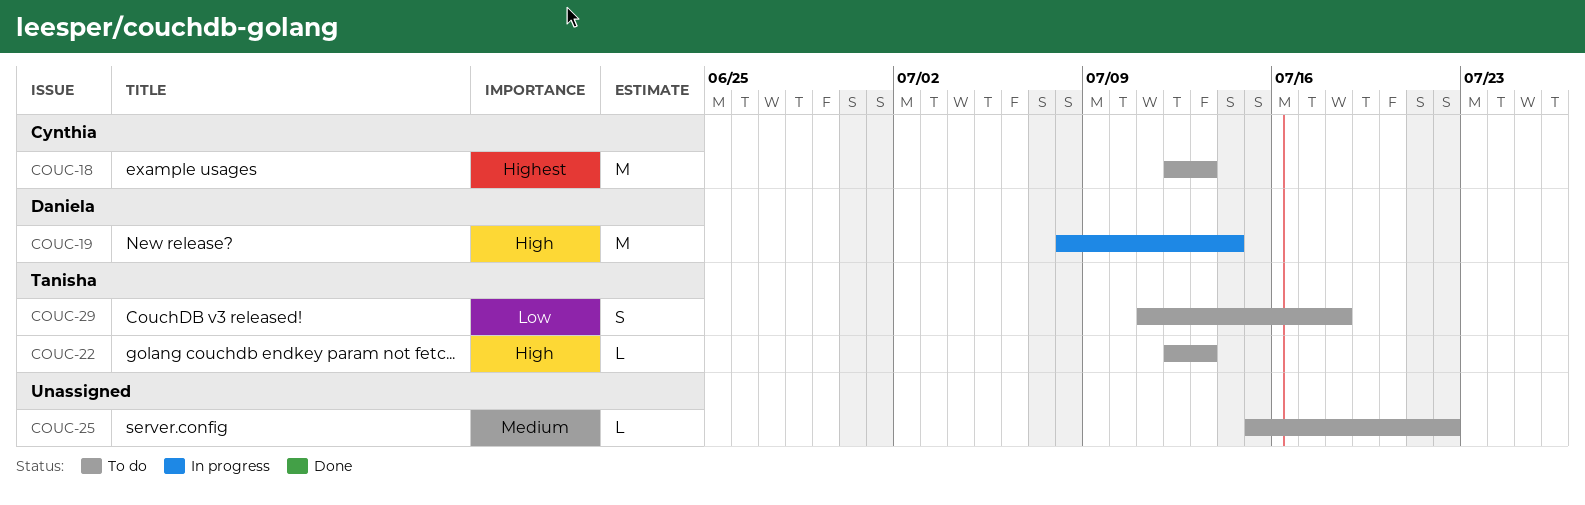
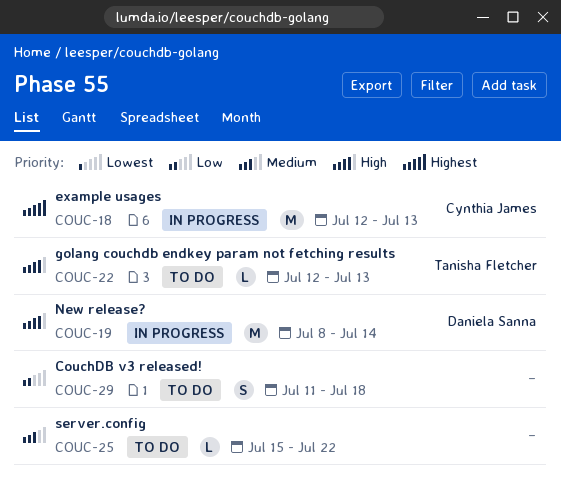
COUC-18, status: To do -> In progress
COUC-29, owner: Tanisha Fletcher -> none

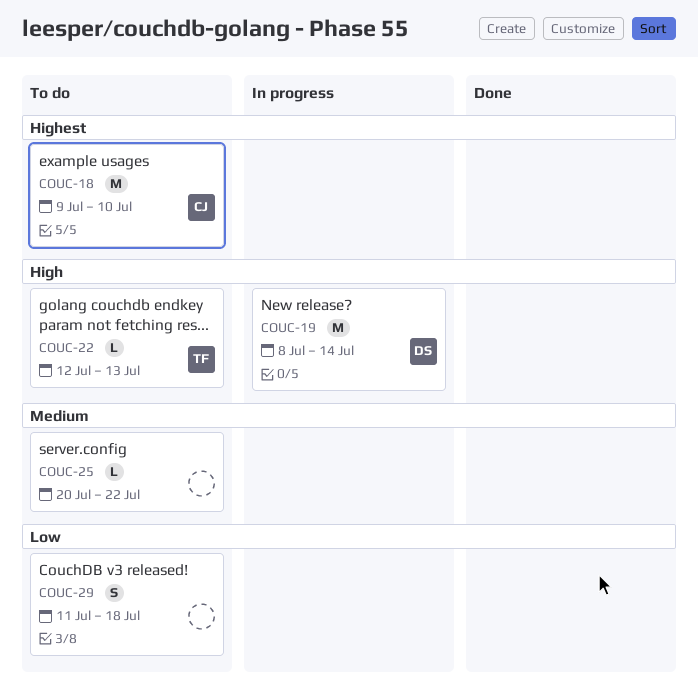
COUC-18, status: In progress -> To do
COUC-18, start: Jul 12 -> Jul 9
COUC-18, due: Jul 13 -> Jul 10
COUC-25, start: Jul 15 -> Jul 20

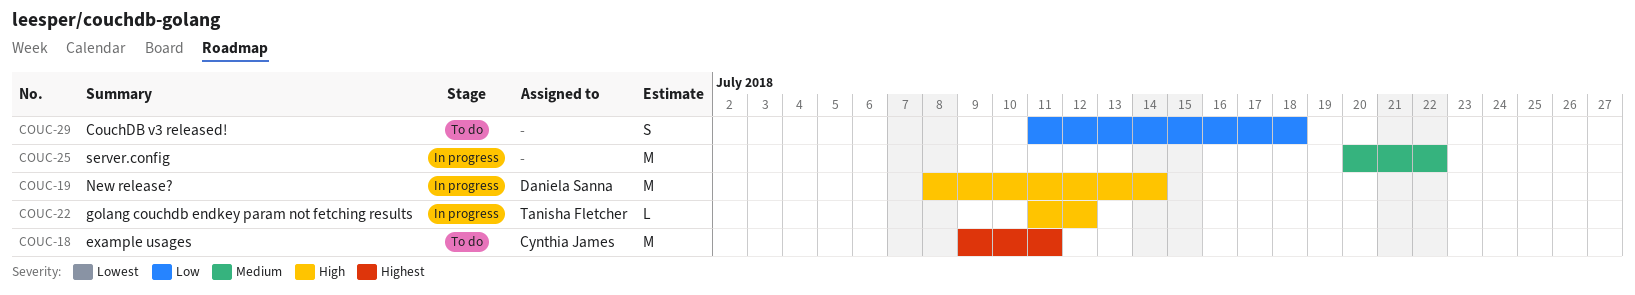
COUC-18, due: Jul 10 -> Jul 11
COUC-22, status: To do -> In progress
COUC-22, start: Jul 12 -> Jul 11
COUC-22, due: Jul 13 -> Jul 12
COUC-25, status: To do -> In progress
COUC-25, estimate: L -> M

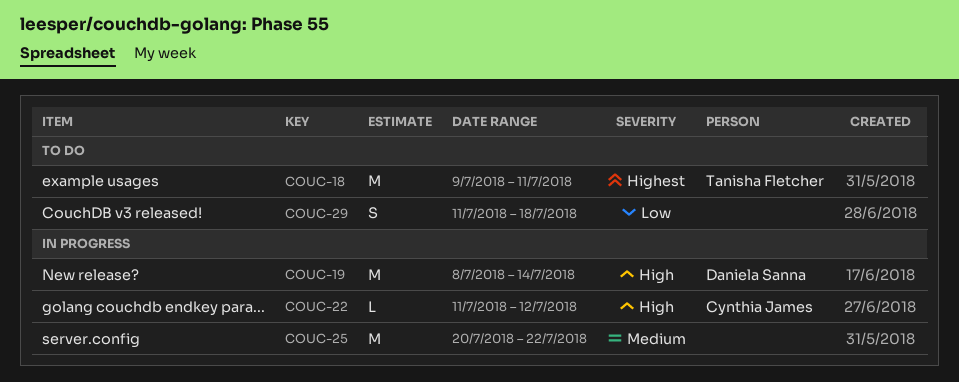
COUC-18, owner: Cynthia James -> Tanisha Fletcher
COUC-22, owner: Tanisha Fletcher -> Cynthia James

